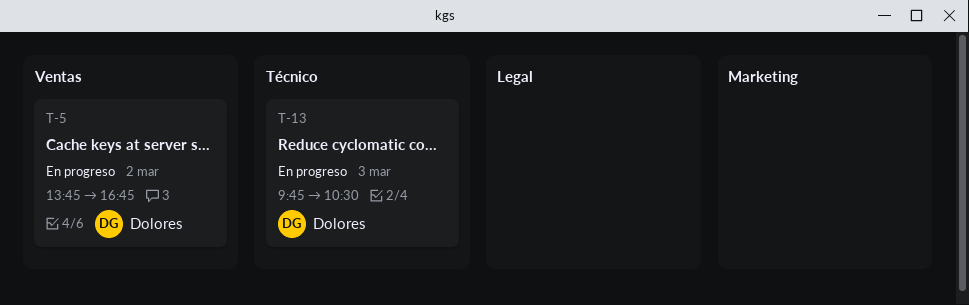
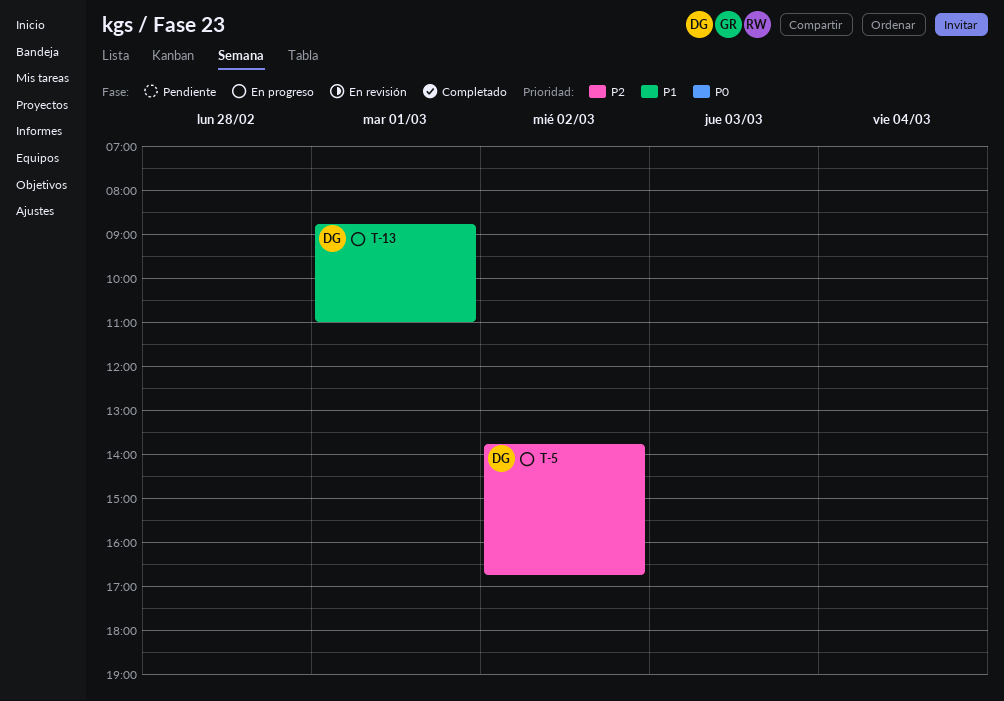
T-13, day: Mar 3 -> Mar 1
T-13, begins: 09:45 -> 08:45
T-13, ends: 10:30 -> 11:00

